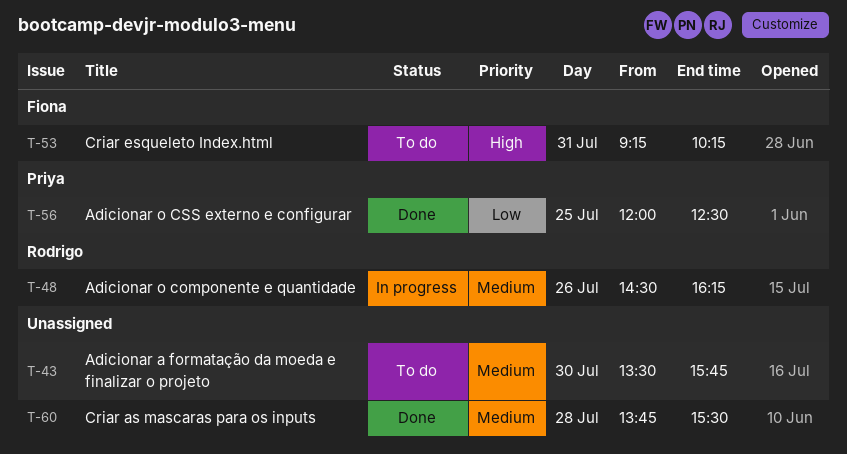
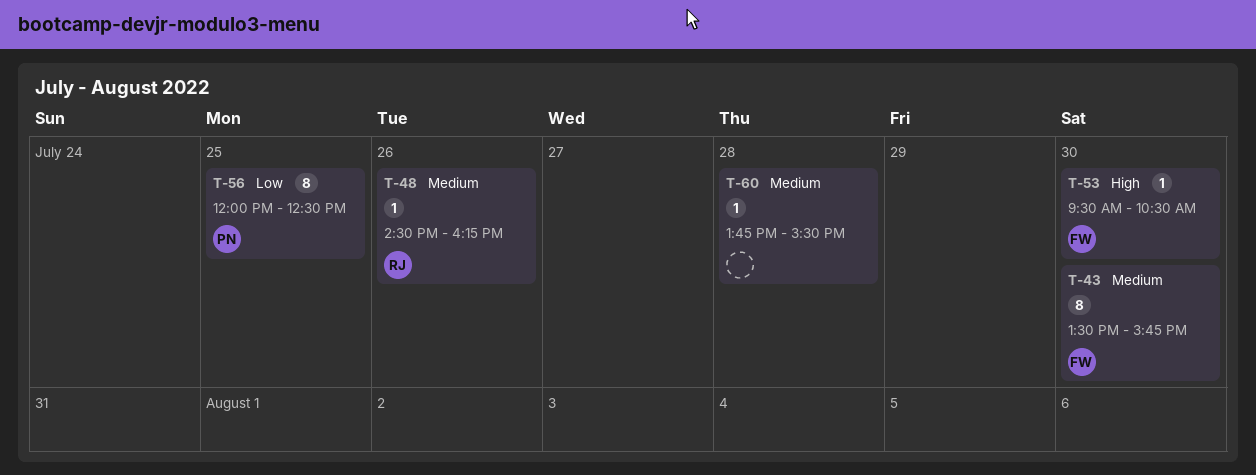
T-43, owner: none -> Fiona
T-53, day: Jul 31 -> Jul 30
T-53, begins: 09:15 -> 09:30
T-53, ends: 10:15 -> 10:30

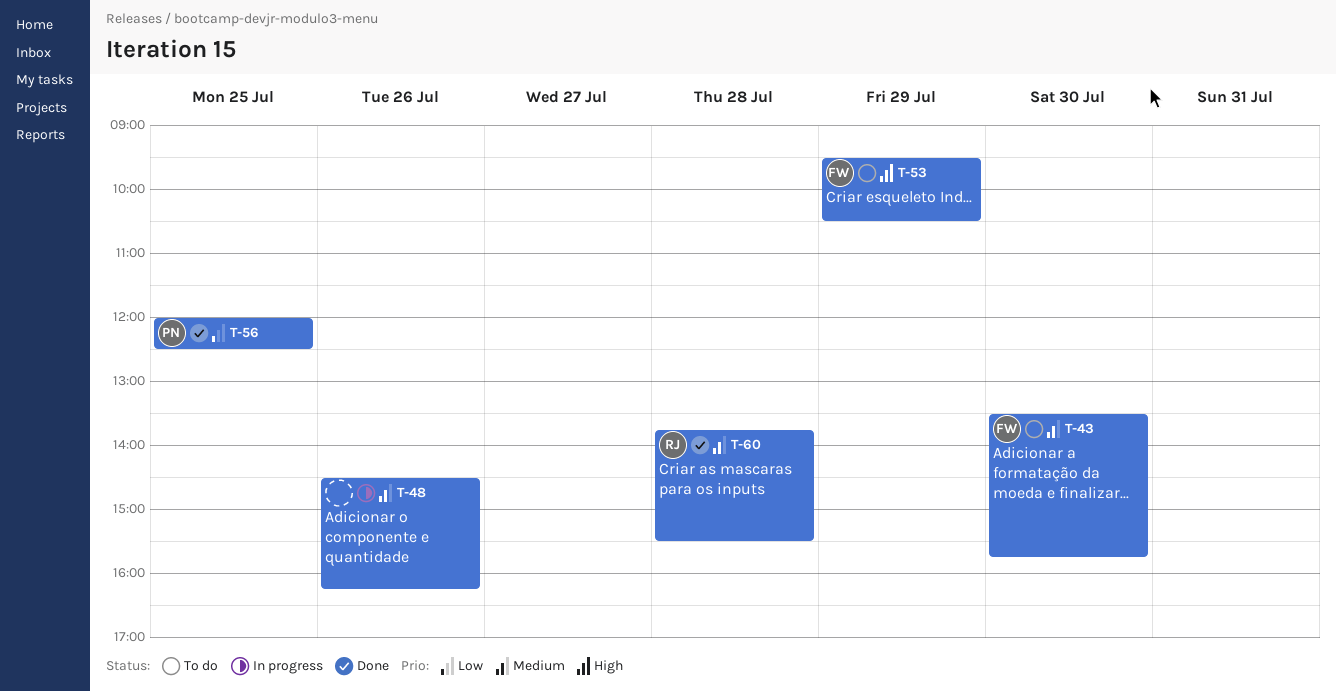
T-48, owner: RJ -> none
T-53, day: Jul 30 -> Jul 29
T-60, owner: none -> RJ

